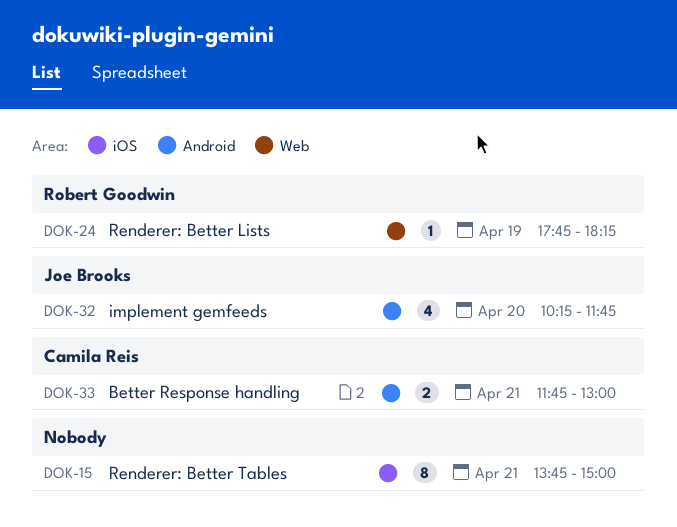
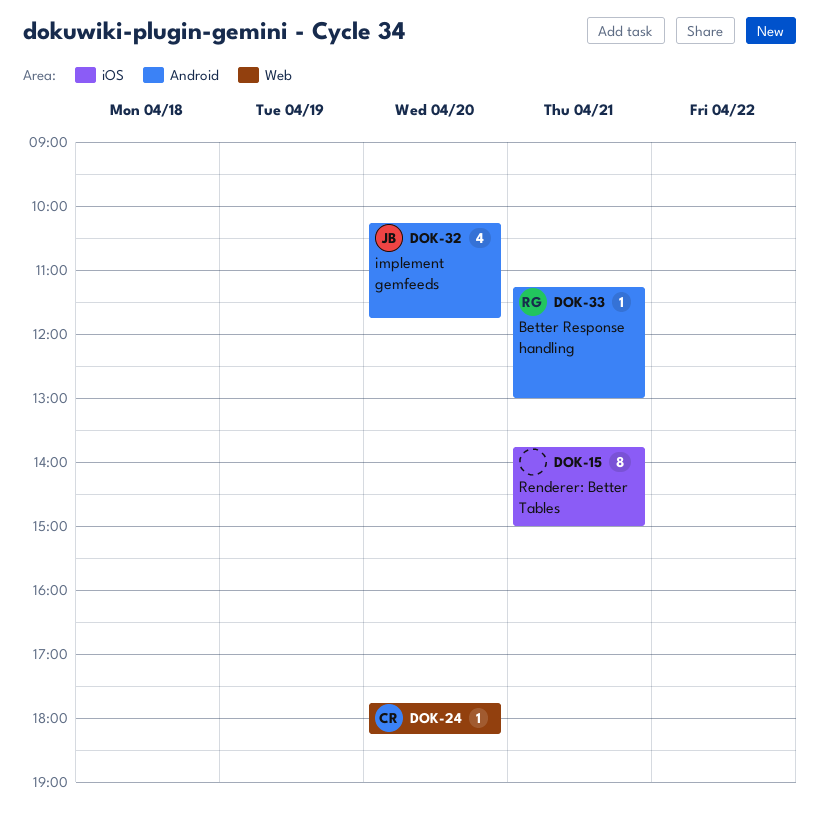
DOK-24, owner: Robert Goodwin -> Camila Reis
DOK-24, day: Apr 19 -> Apr 20
DOK-33, owner: Camila Reis -> Robert Goodwin
DOK-33, estimate: 2 -> 1
DOK-33, begins: 11:45 -> 11:15

